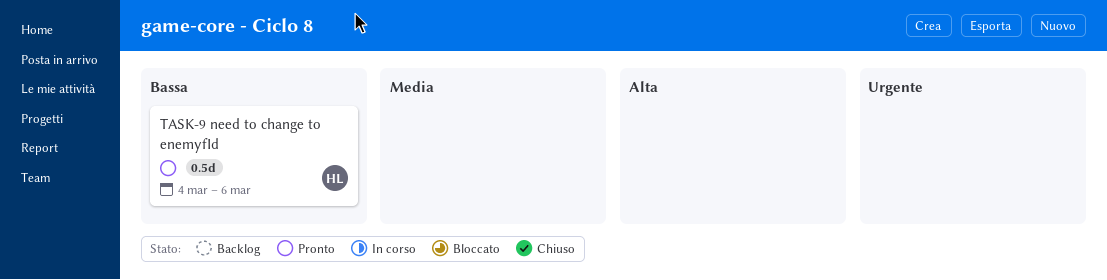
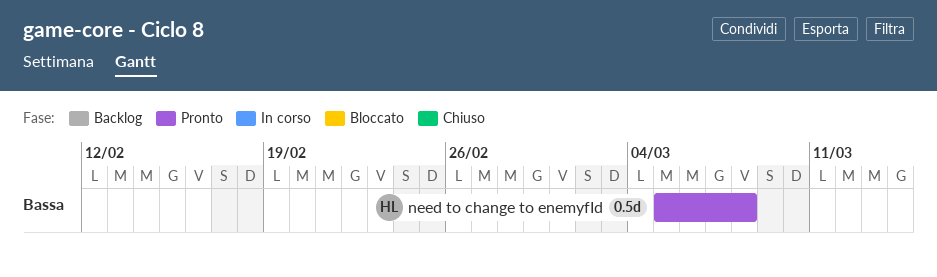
need to change to enemyfId, start: Mar 4 -> Mar 5
need to change to enemyfId, due: Mar 6 -> Mar 8

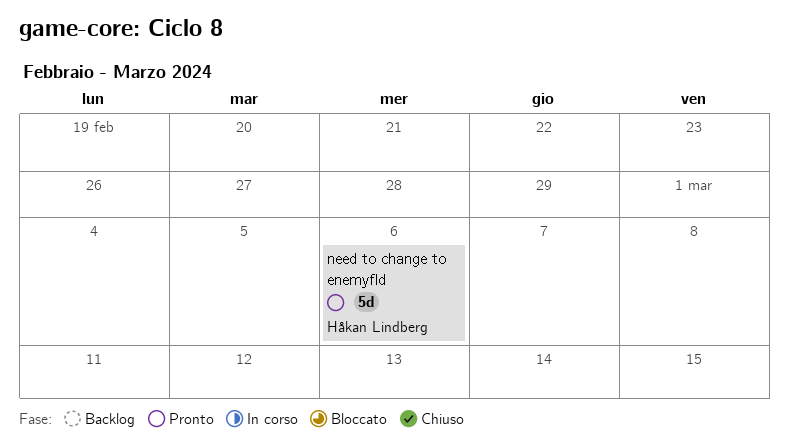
need to change to enemyfId, estimate: 0.5d -> 5d
need to change to enemyfId, due: Mar 8 -> Mar 6

